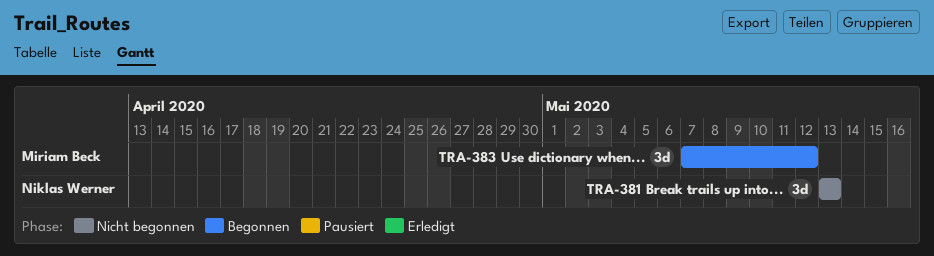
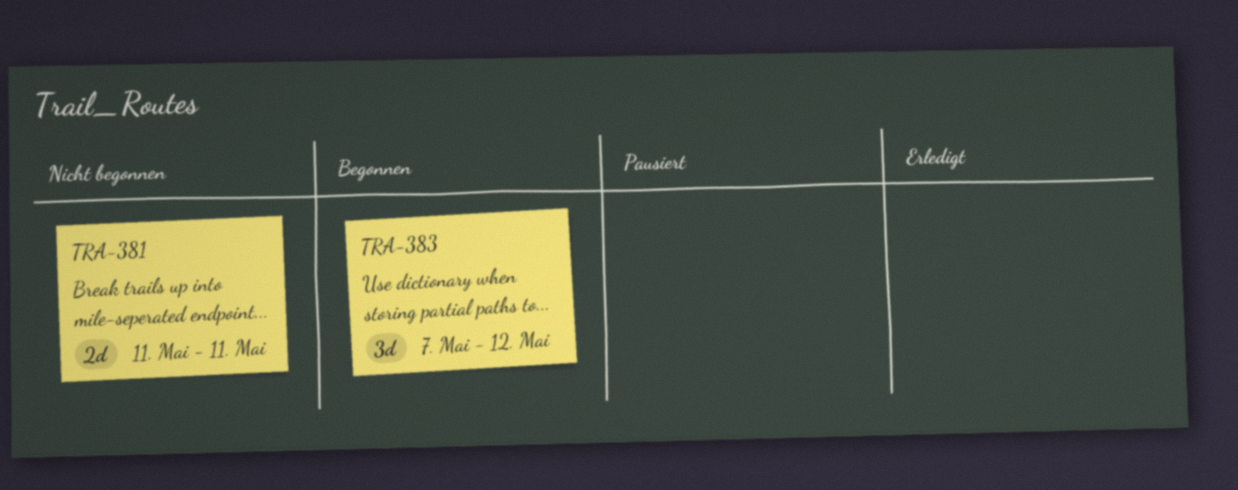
TRA-381, estimate: 3d -> 2d
TRA-381, start: May 13 -> May 11
TRA-381, due: May 13 -> May 11

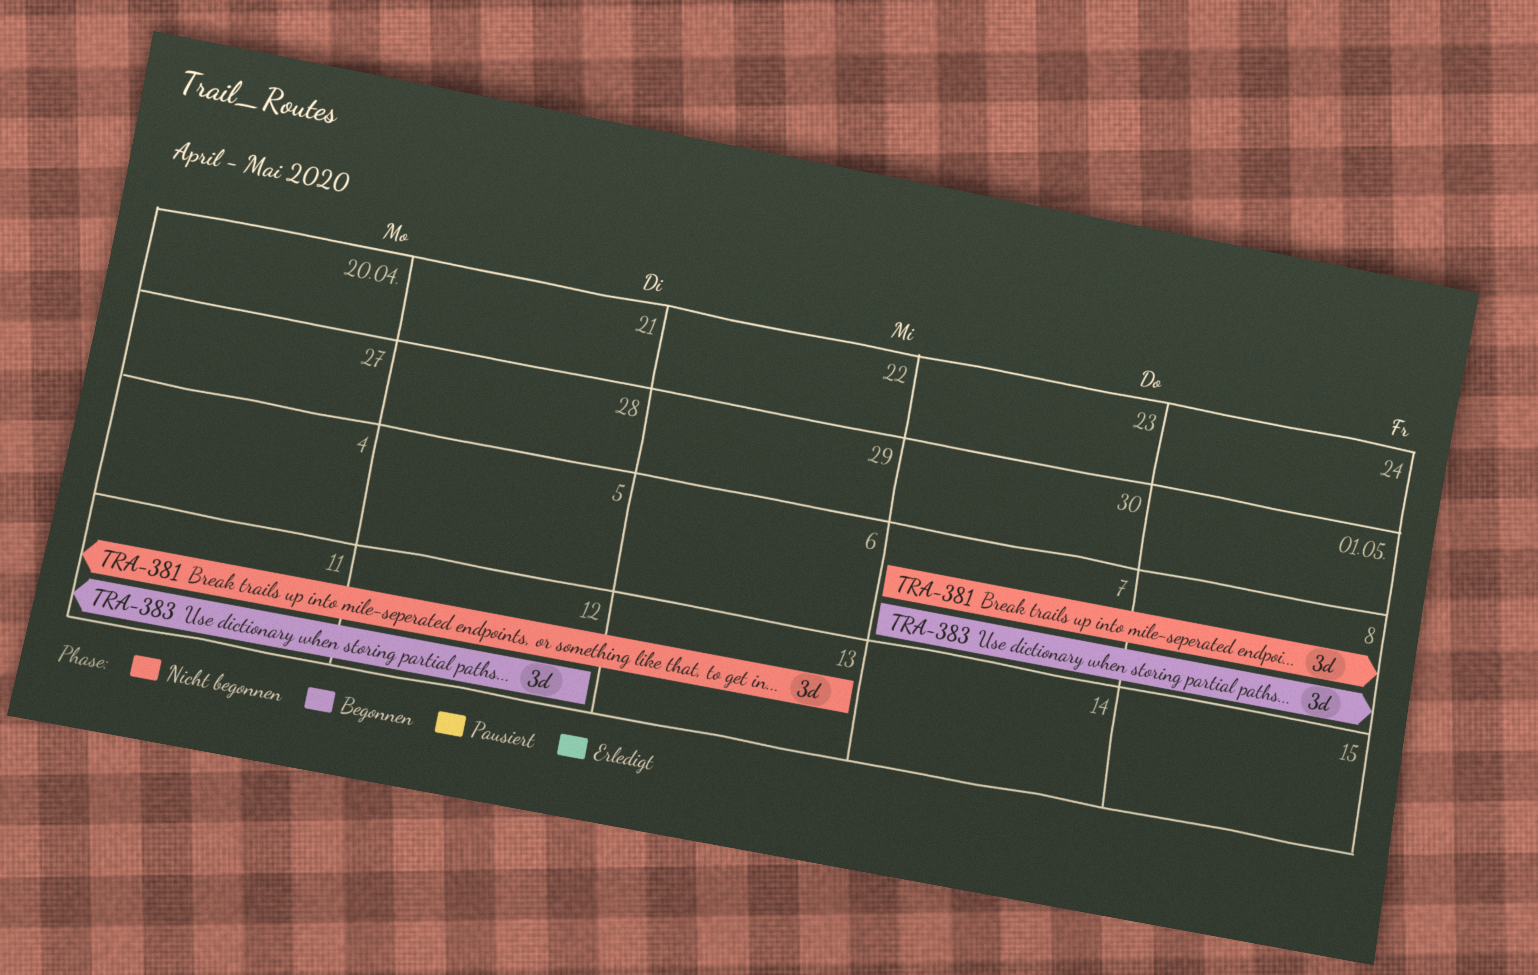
TRA-381, estimate: 2d -> 3d
TRA-381, start: May 11 -> May 7
TRA-381, due: May 11 -> May 13

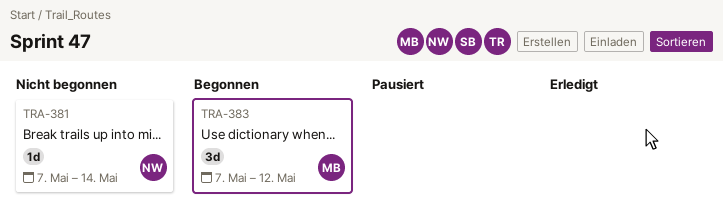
TRA-381, estimate: 3d -> 1d
TRA-381, due: May 13 -> May 14

